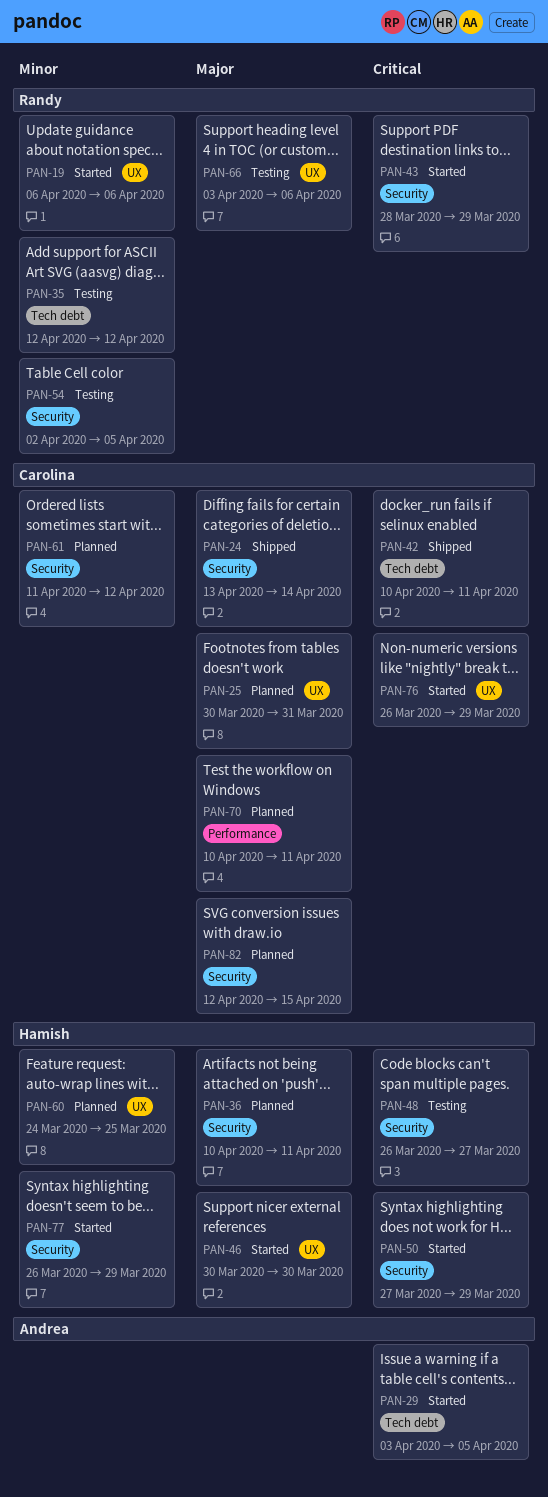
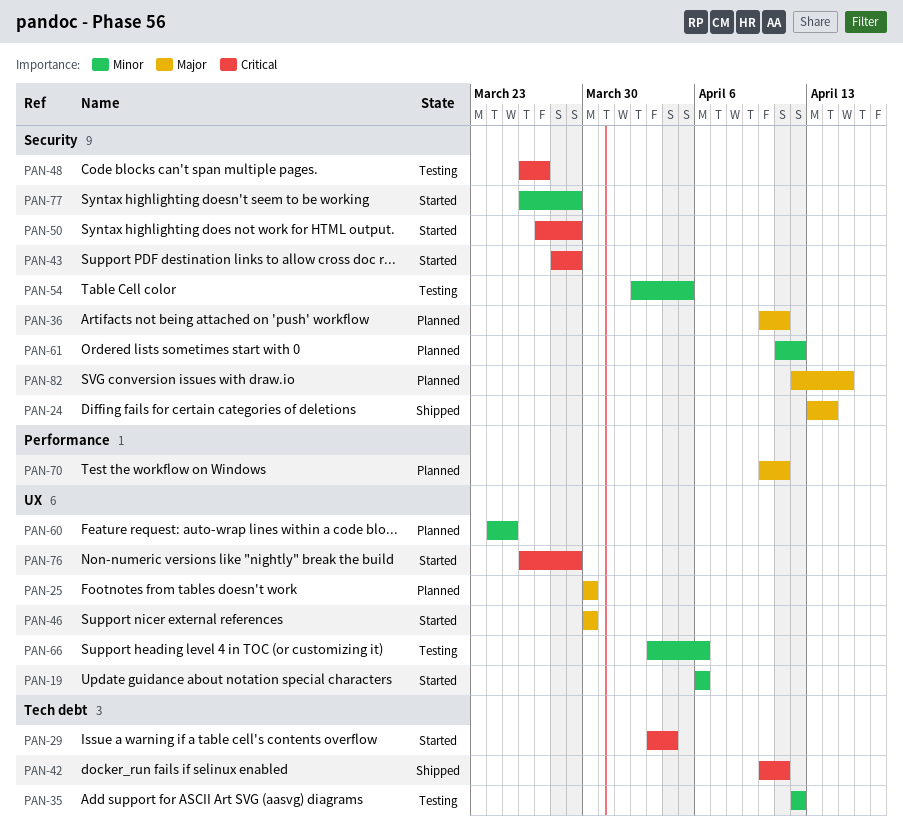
PAN-25, due: Mar 31 -> Mar 30
PAN-29, due: Apr 5 -> Apr 4
PAN-66, priority: Major -> Minor

